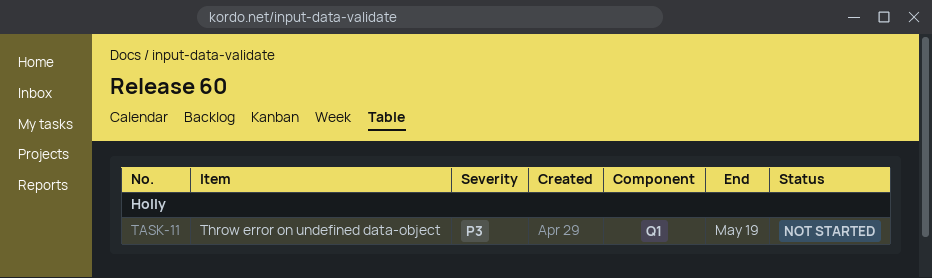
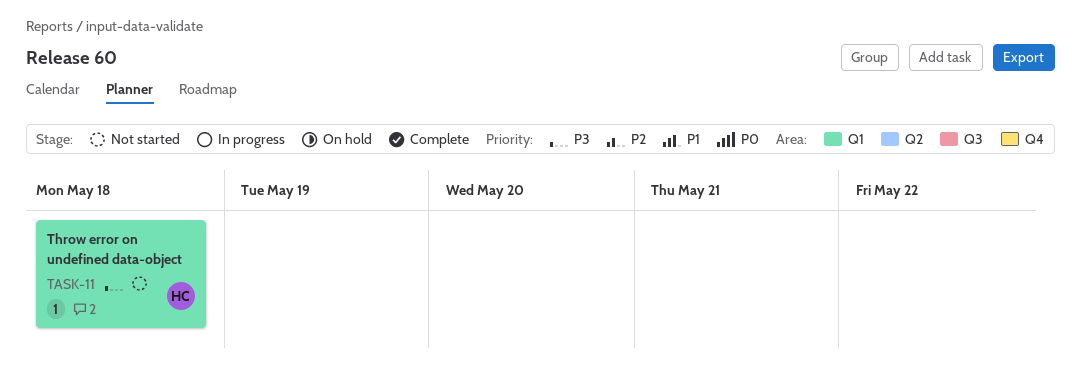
TASK-11, due: May 19 -> May 18

